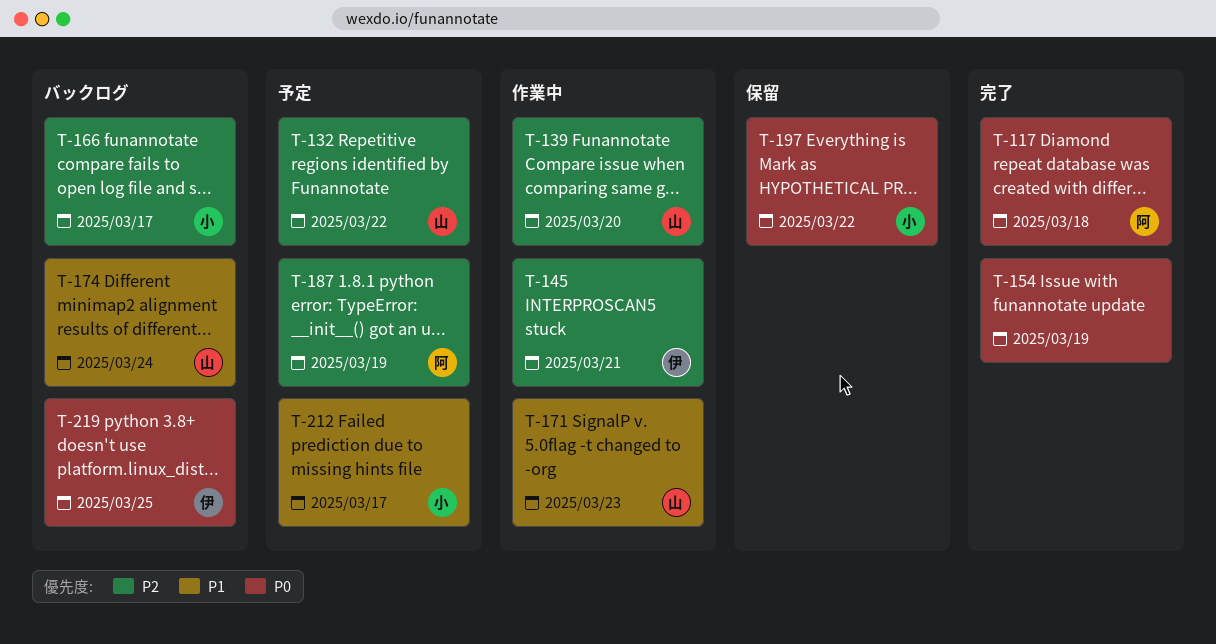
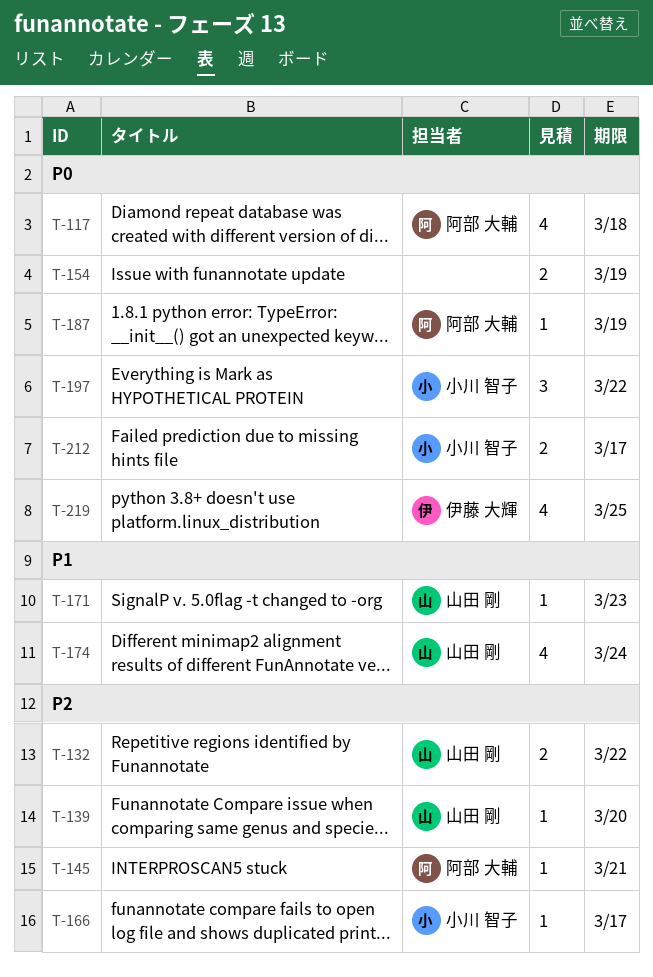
T-145, owner: 伊藤 大輝 -> 阿部 大輔
T-187, priority: P2 -> P0
T-212, priority: P1 -> P0

